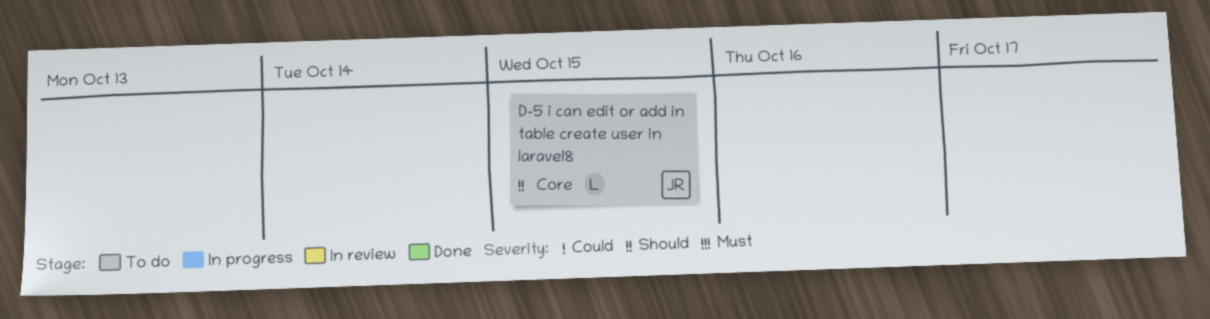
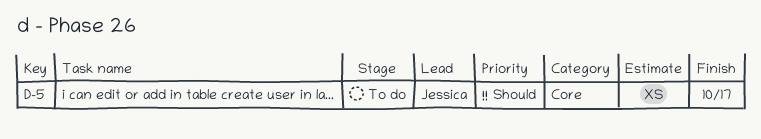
D-5, estimate: L -> XS
D-5, due: Oct 15 -> Oct 17

